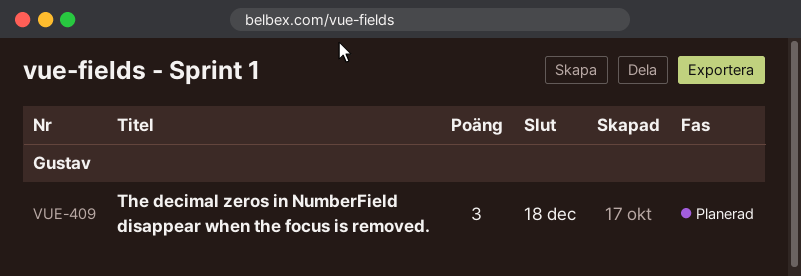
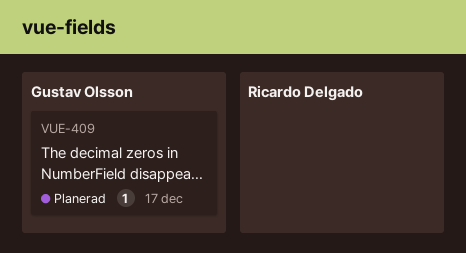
VUE-409, estimate: 3 -> 1
VUE-409, due: Dec 18 -> Dec 17

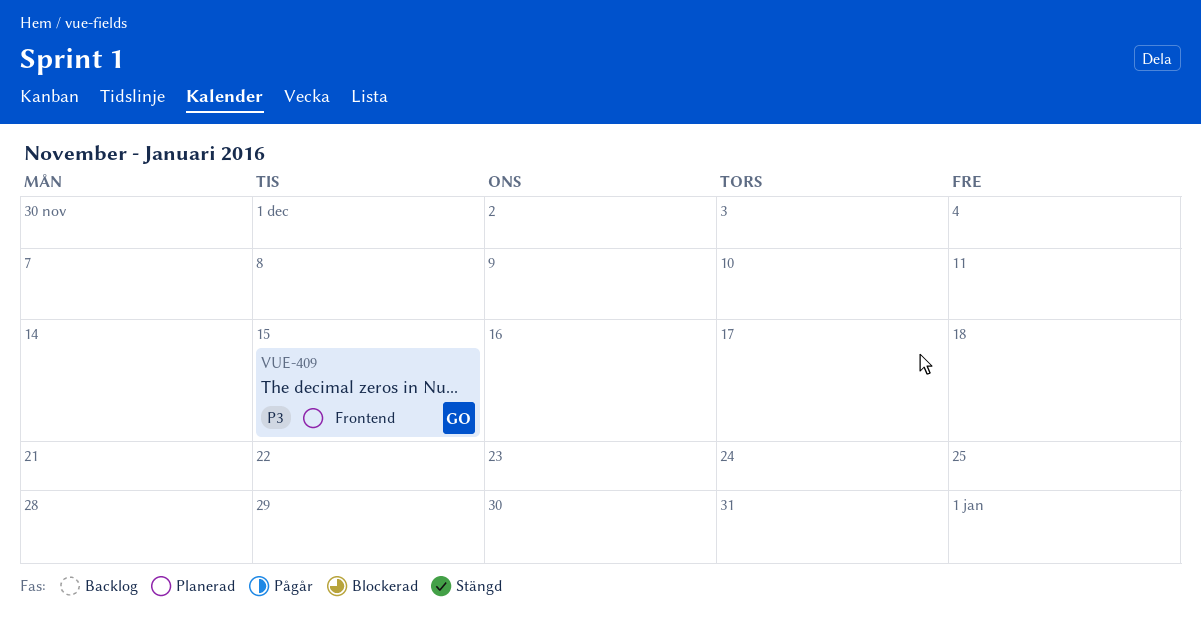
VUE-409, due: Dec 17 -> Dec 15

